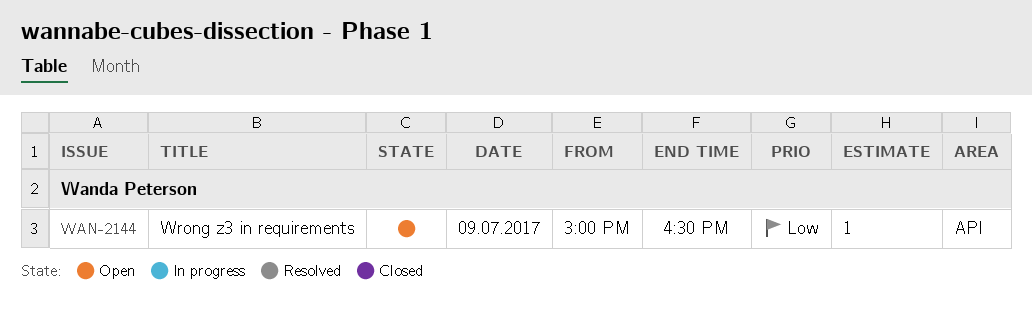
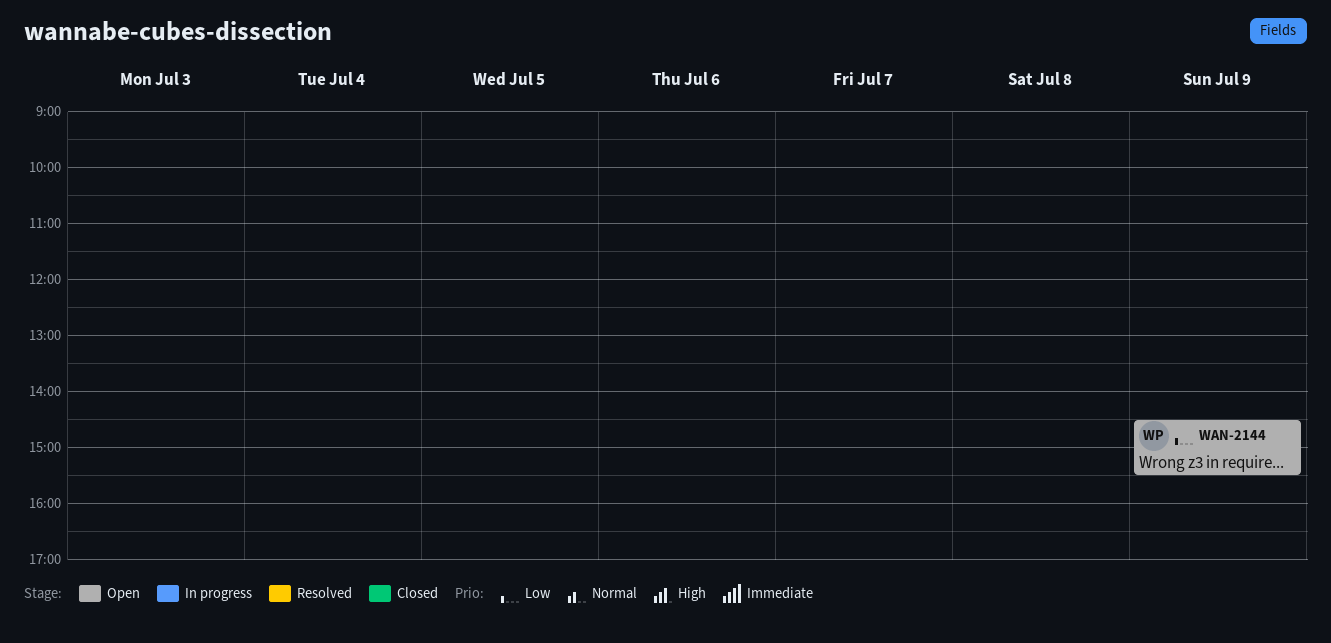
WAN-2144, begins: 15:00 -> 14:30
WAN-2144, ends: 16:30 -> 15:30

